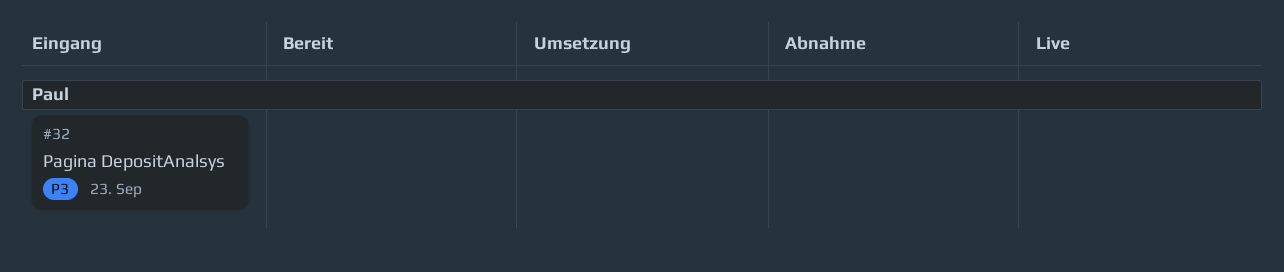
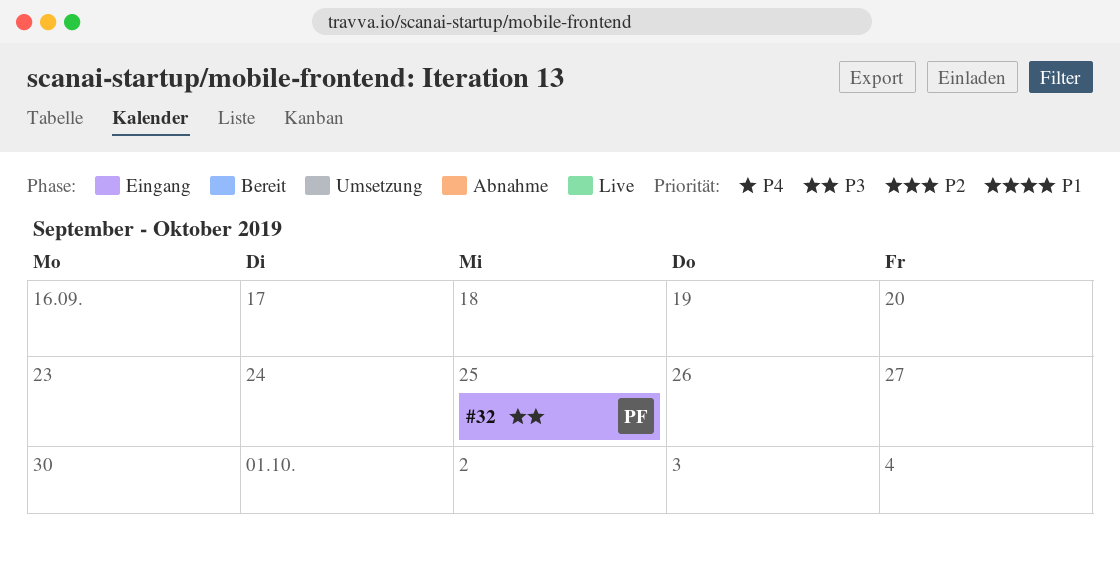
#32, due: Sep 23 -> Sep 25

